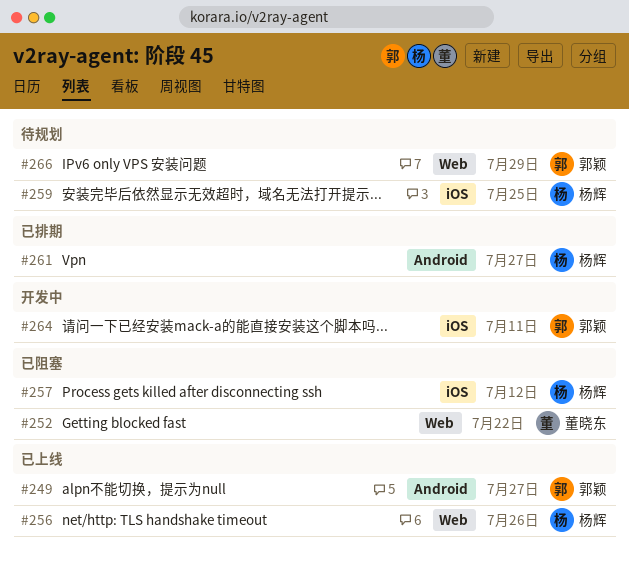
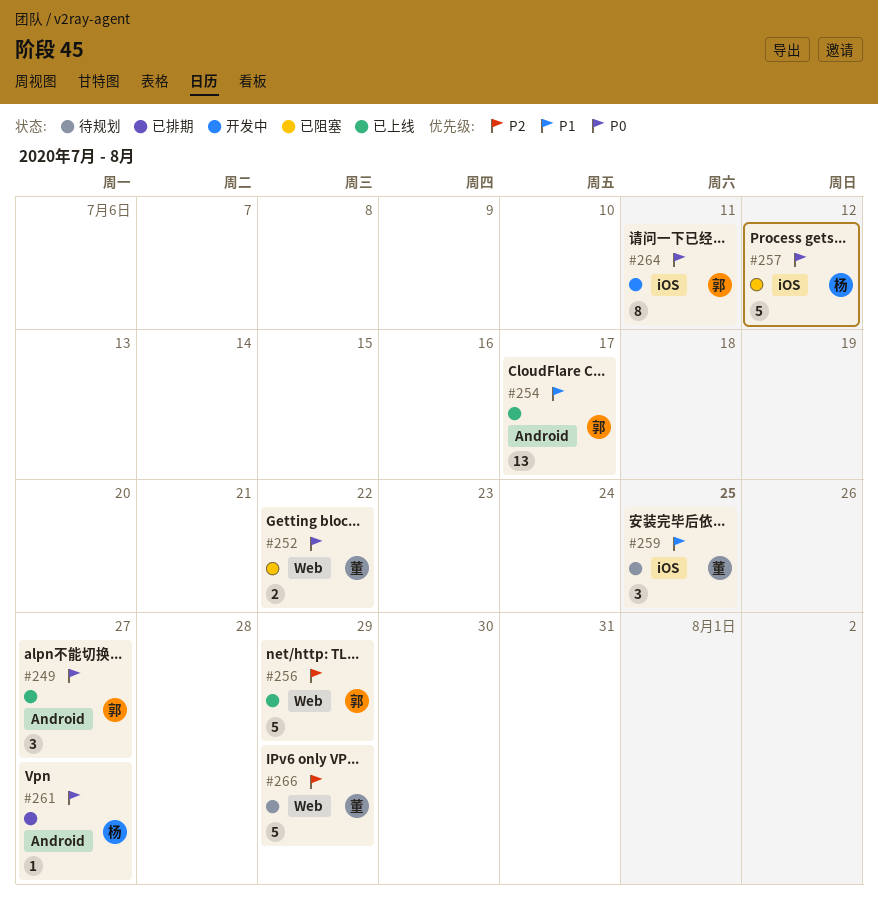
#254: none -> present
#256, owner: 杨辉 -> 郭颖
#256, due: Jul 26 -> Jul 29
#259, owner: 杨辉 -> 董晓东
#266, owner: 郭颖 -> 董晓东

